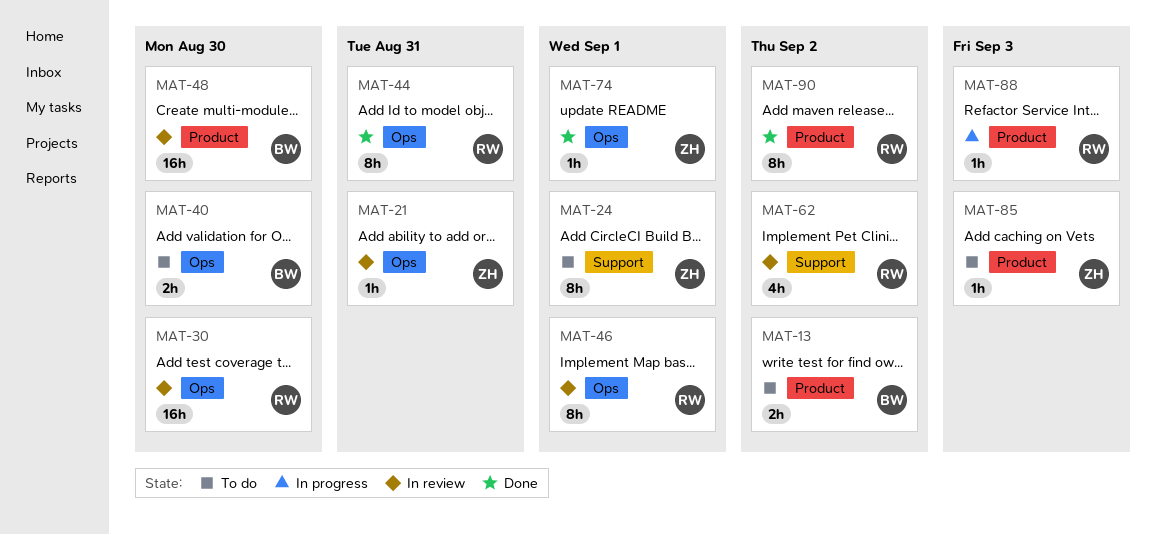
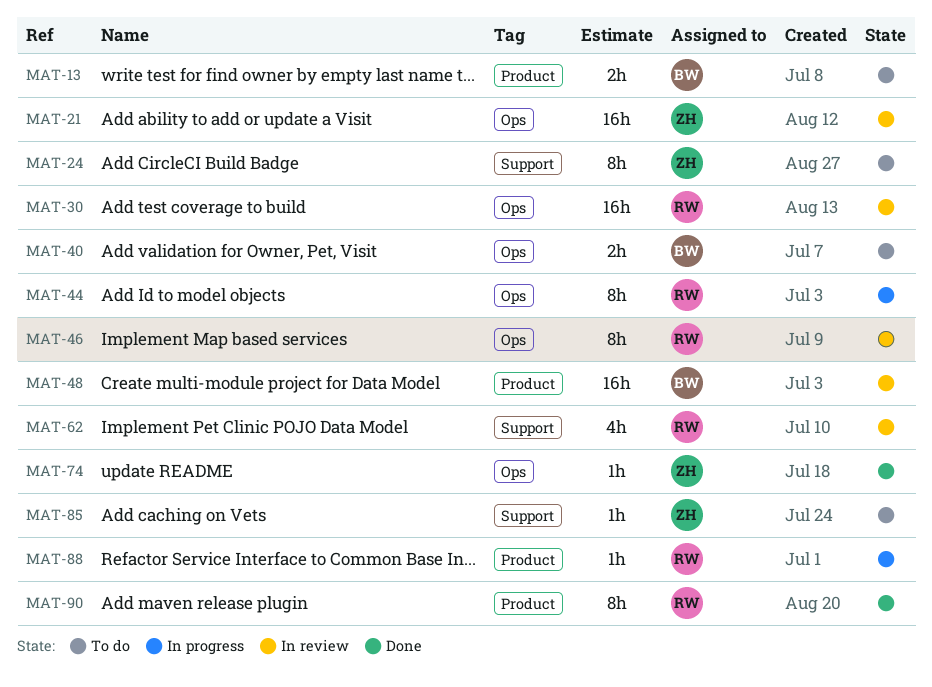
MAT-21, estimate: 1h -> 16h
MAT-44, status: Done -> In progress
MAT-85, label: Product -> Support

